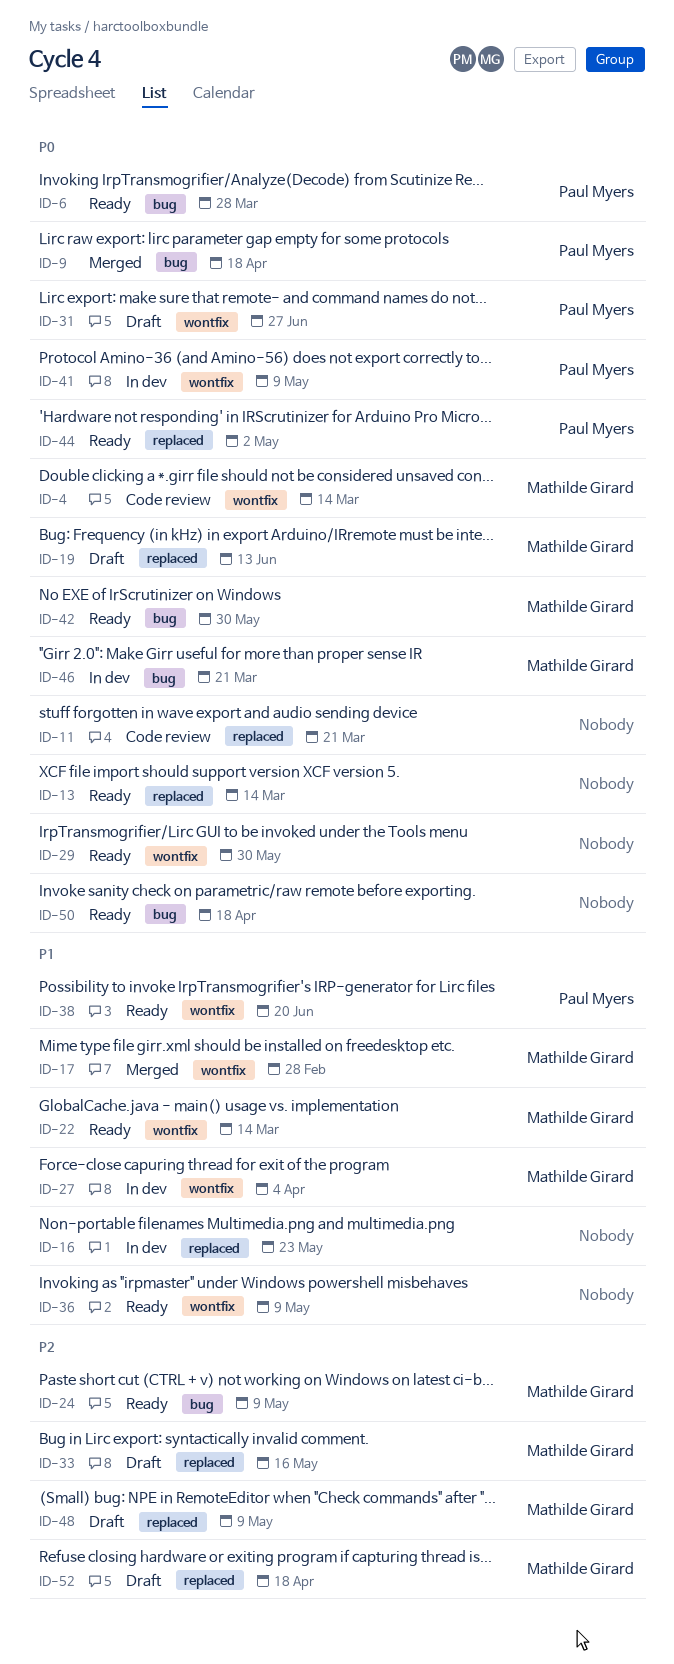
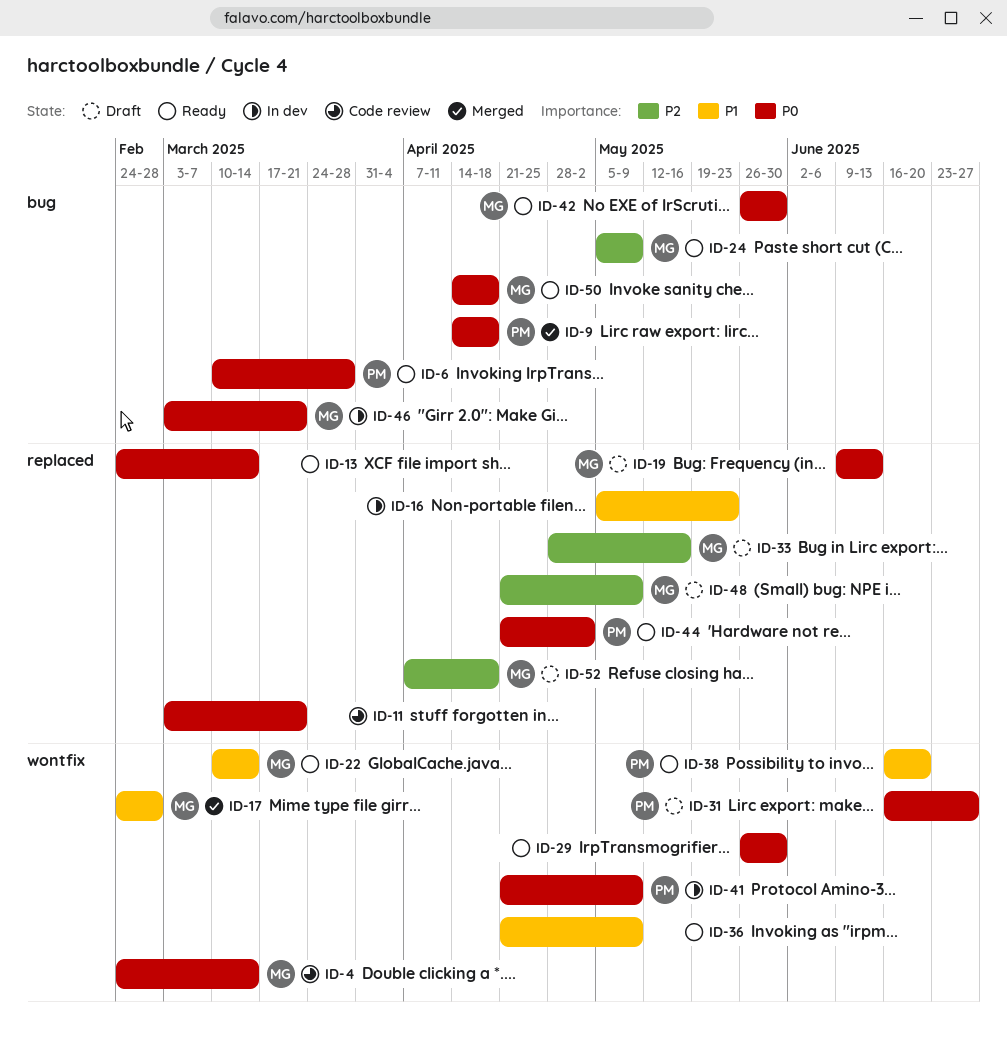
ID-27: present -> none
ID-50, owner: none -> Mathilde Girard

